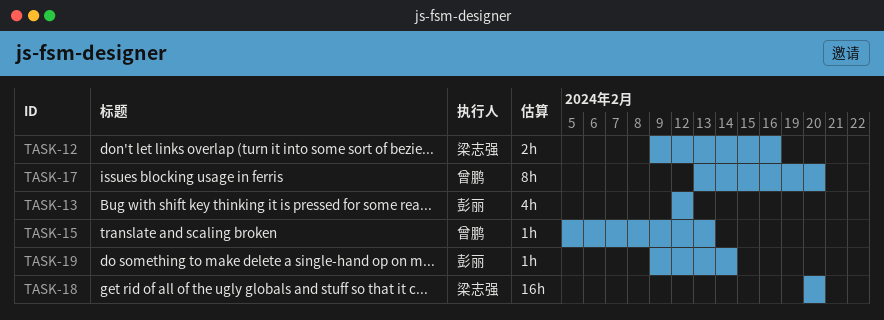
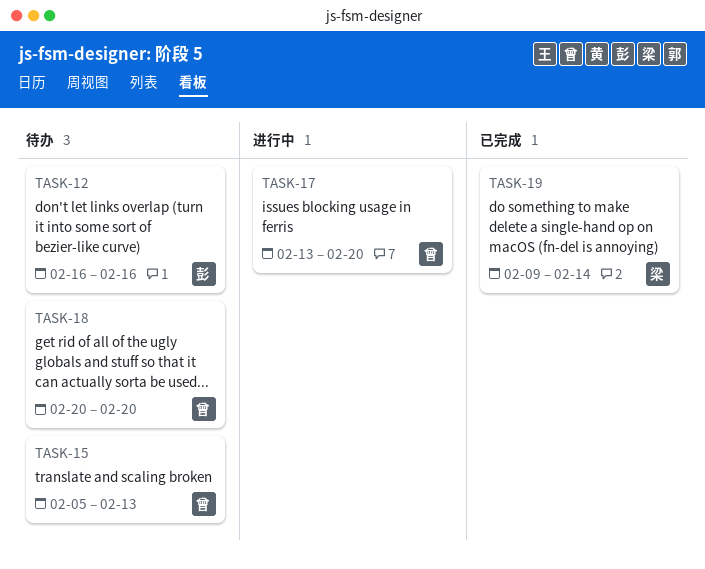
TASK-12, owner: 梁志强 -> 彭丽
TASK-12, start: Feb 9 -> Feb 16
TASK-13: present -> none
TASK-18, owner: 梁志强 -> 曾鹏
TASK-19, owner: 彭丽 -> 梁志强

